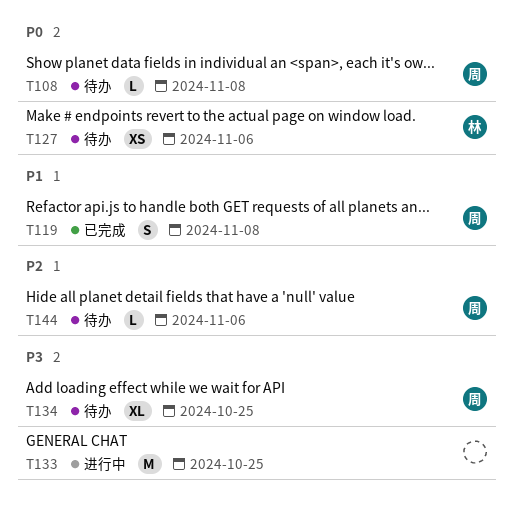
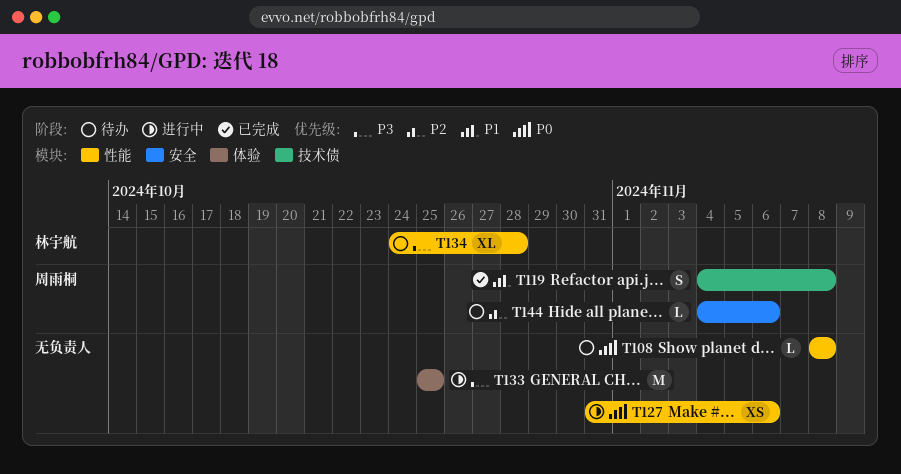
T108, owner: 周雨桐 -> none
T127, status: 待办 -> 进行中
T127, owner: 林宇航 -> none
T134, owner: 周雨桐 -> 林宇航
T134, due: Oct 25 -> Oct 28

